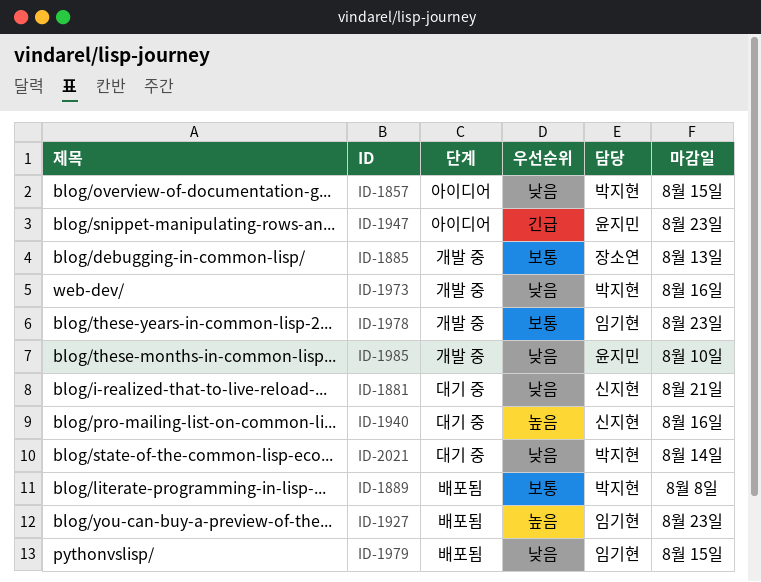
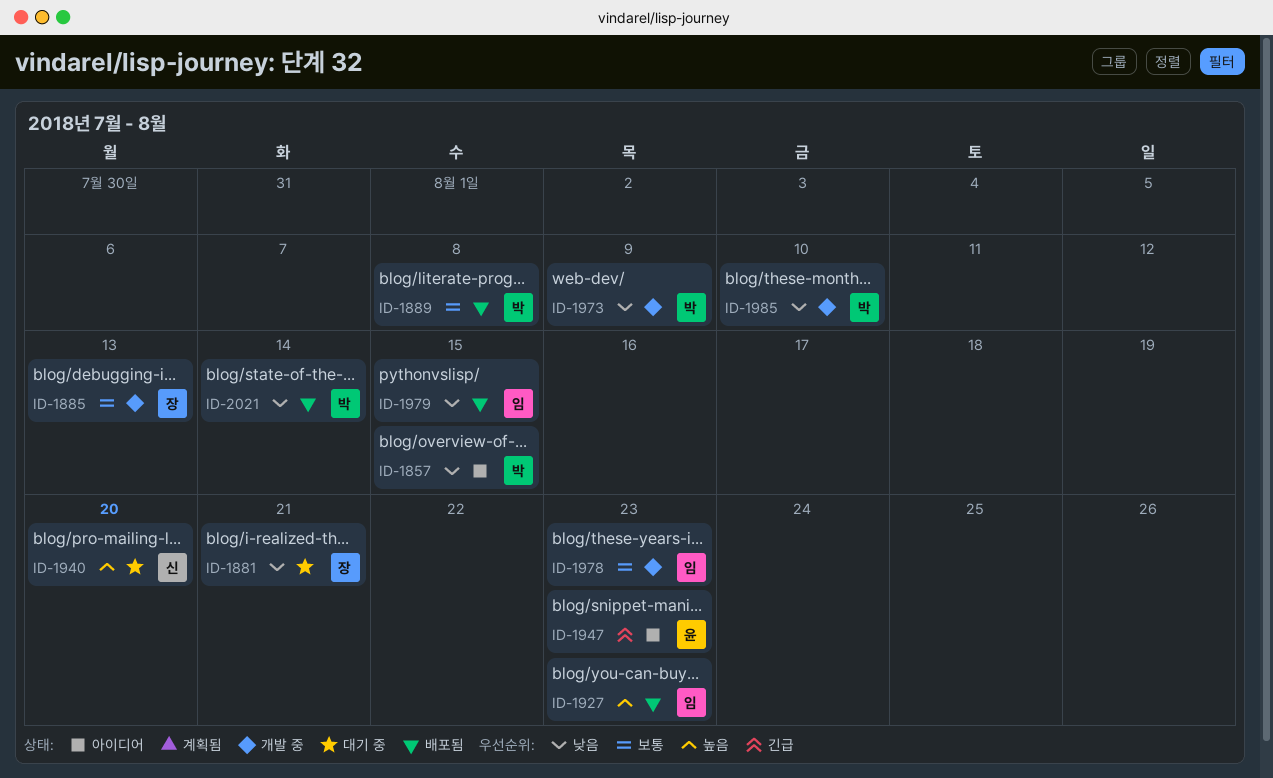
ID-1881, owner: 신지현 -> 장소연
ID-1940, due: Aug 16 -> Aug 20
ID-1973, due: Aug 16 -> Aug 9
ID-1985, owner: 윤지민 -> 박지현
ID-2021, status: 대기 중 -> 배포됨

